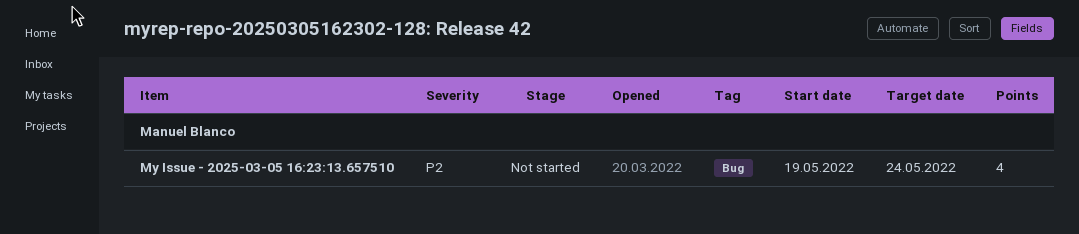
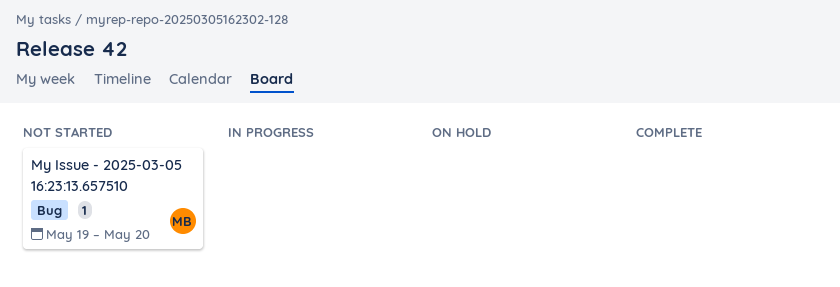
My Issue - 2025-03-05 16:23:13.657510, estimate: 4 -> 1
My Issue - 2025-03-05 16:23:13.657510, due: May 24 -> May 20

